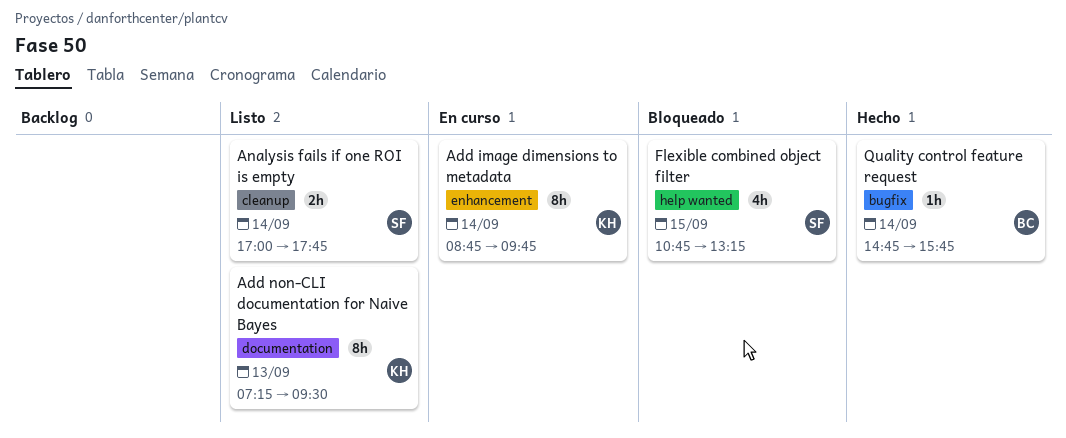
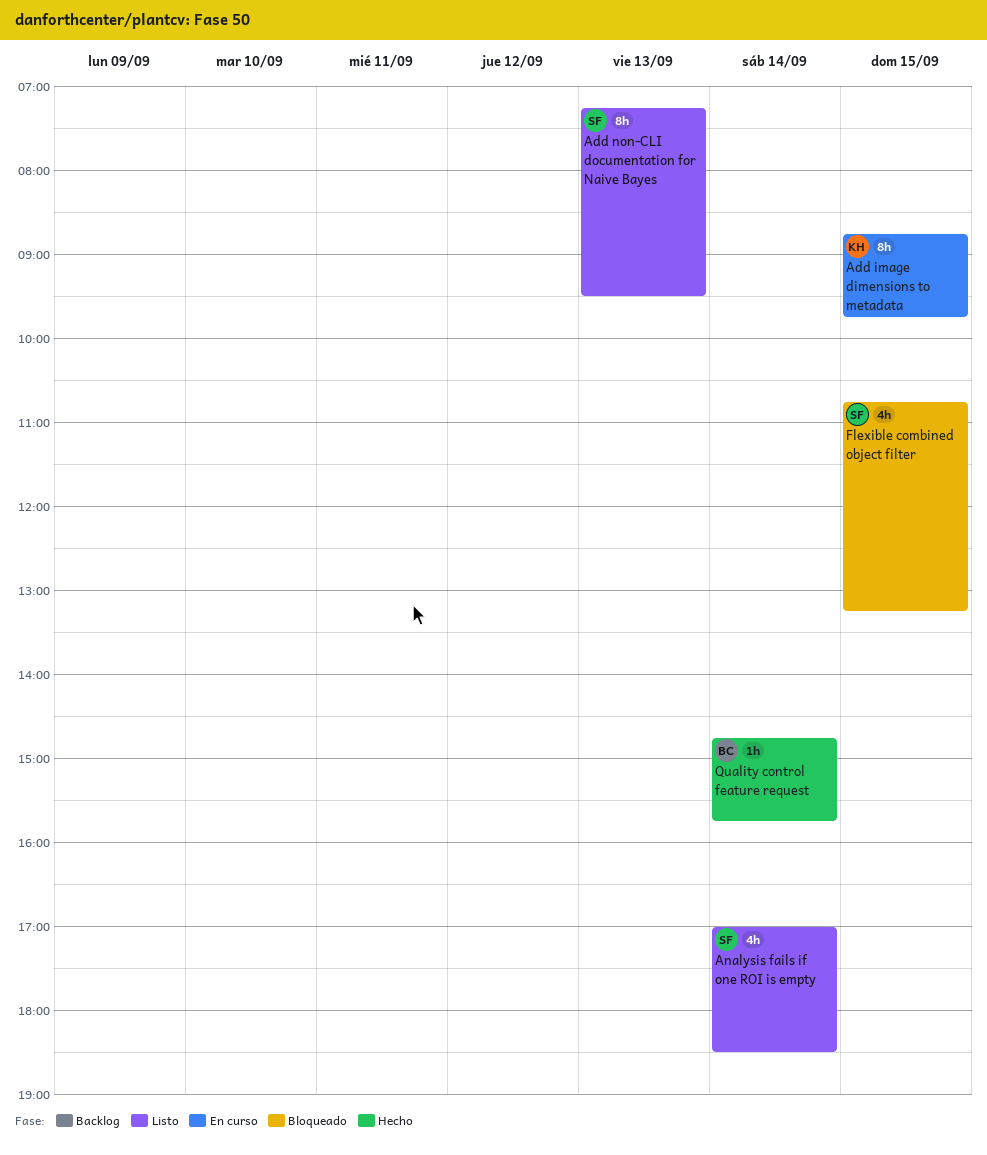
Add image dimensions to metadata, day: Sep 14 -> Sep 15
Add non-CLI documentation for Naive Bayes, owner: KH -> SF
Analysis fails if one ROI is empty, estimate: 2h -> 4h
Analysis fails if one ROI is empty, ends: 17:45 -> 18:30

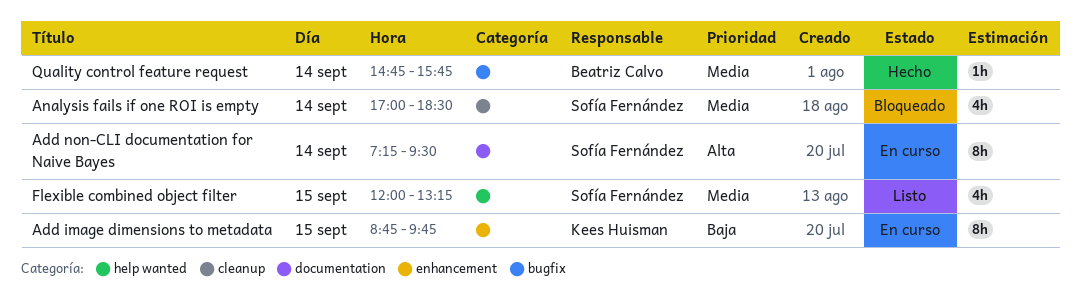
Add non-CLI documentation for Naive Bayes, status: Listo -> En curso
Add non-CLI documentation for Naive Bayes, day: Sep 13 -> Sep 14
Analysis fails if one ROI is empty, status: Listo -> Bloqueado
Flexible combined object filter, status: Bloqueado -> Listo
Flexible combined object filter, begins: 10:45 -> 12:00

